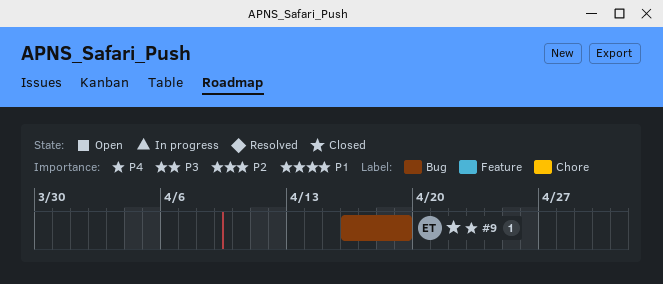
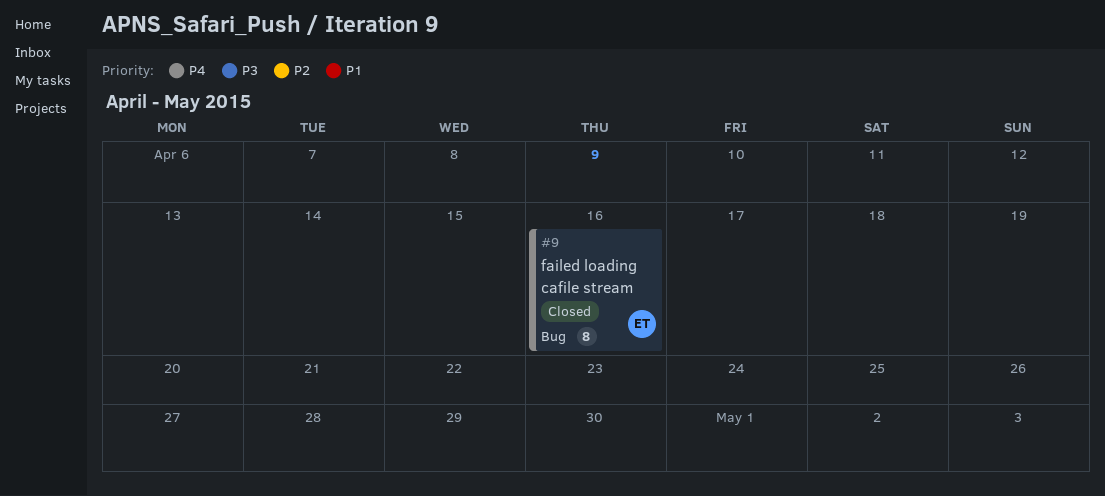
#9, estimate: 1 -> 8
#9, due: Apr 19 -> Apr 16

